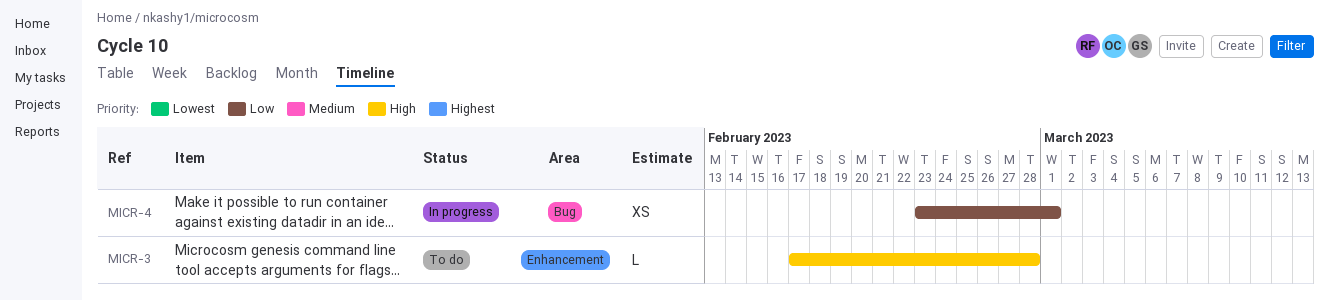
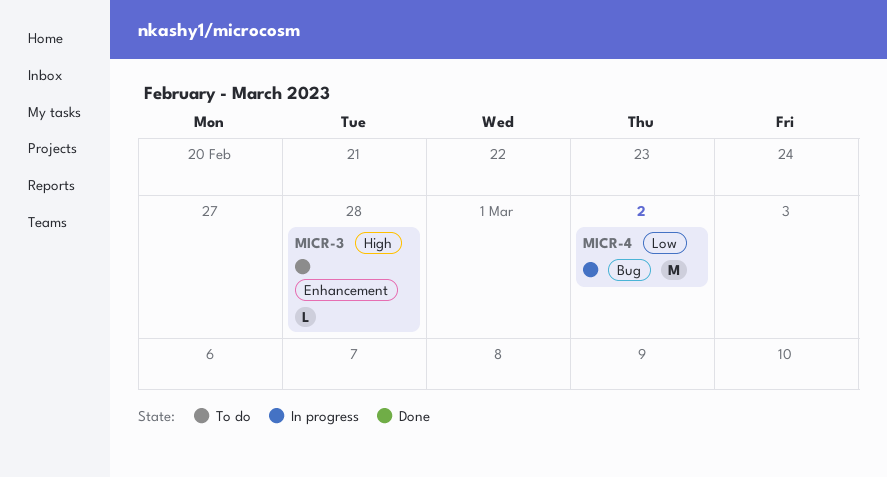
MICR-4, estimate: XS -> M
MICR-4, due: Mar 1 -> Mar 2

